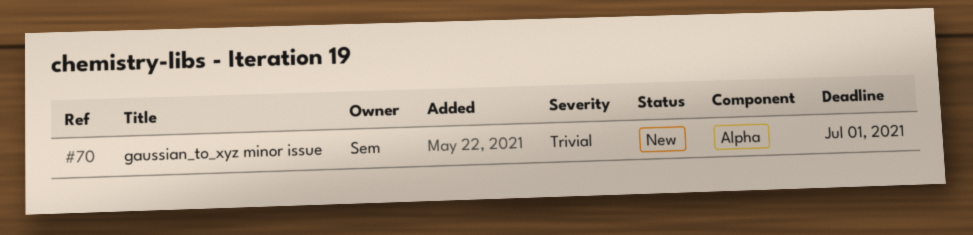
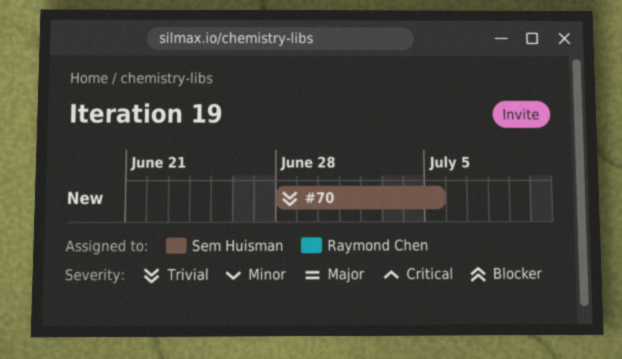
#70, due: Jul 1 -> Jul 5

